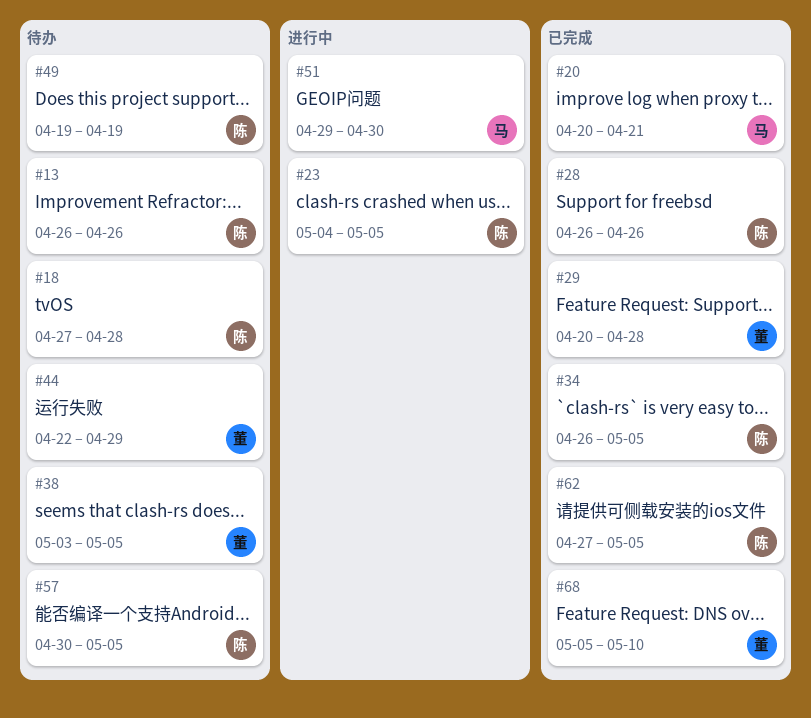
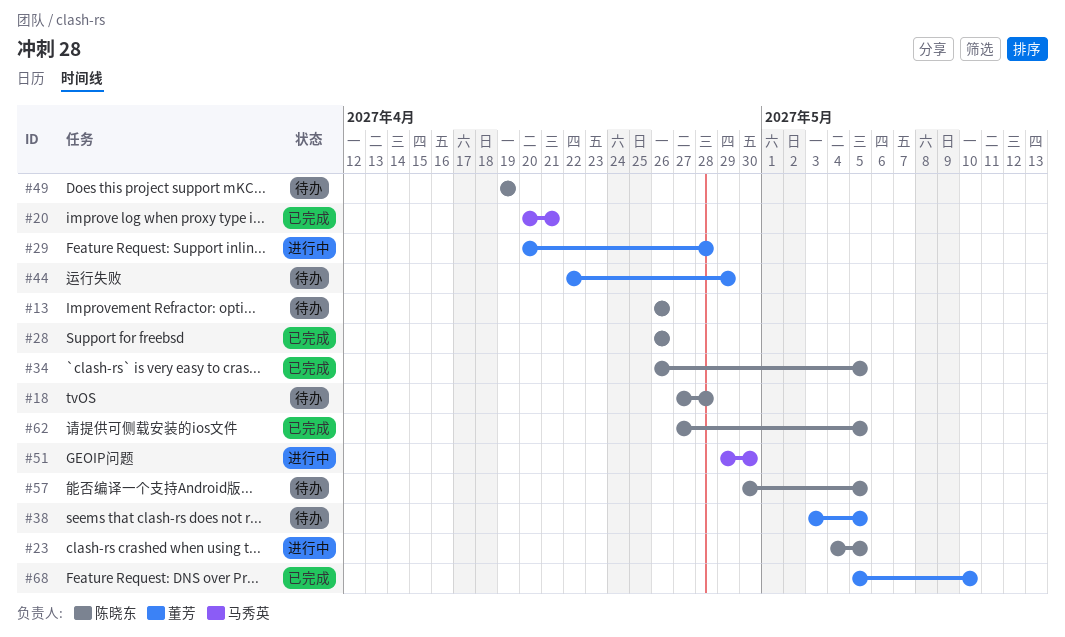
#29, status: 已完成 -> 进行中

